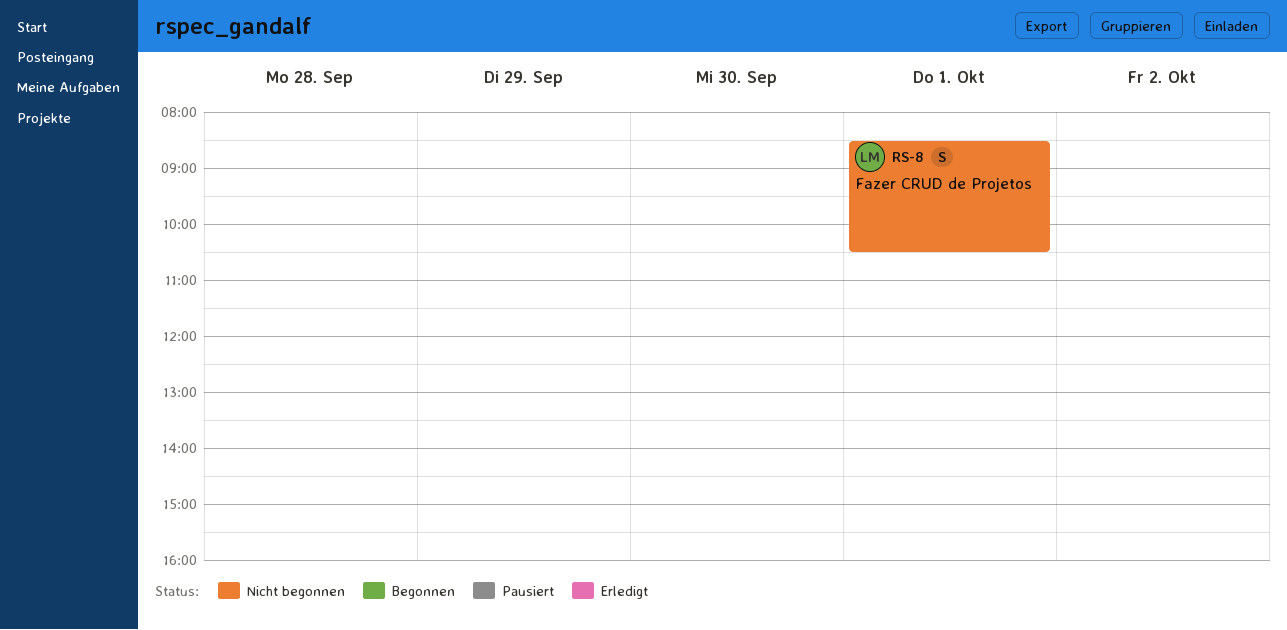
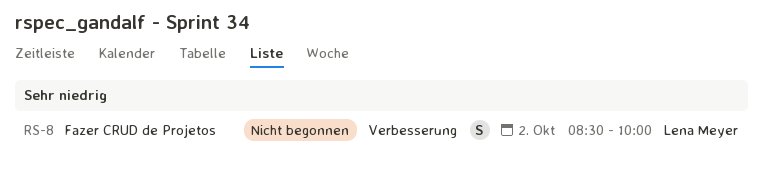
RS-8, day: Oct 1 -> Oct 2
RS-8, ends: 10:30 -> 10:00

